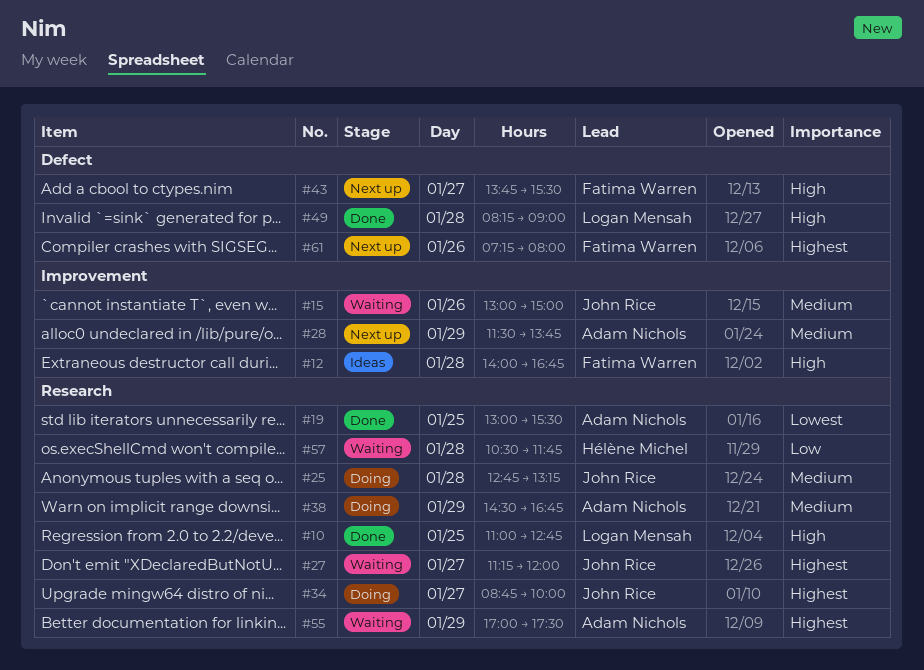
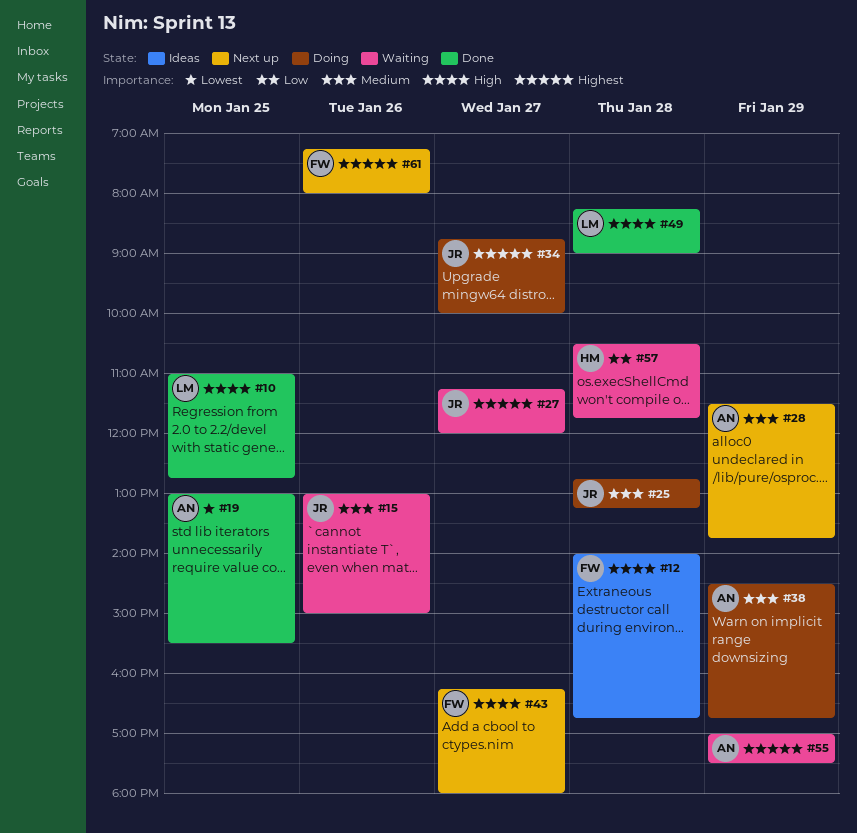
#43, begins: 13:45 -> 16:15
#43, ends: 15:30 -> 18:00

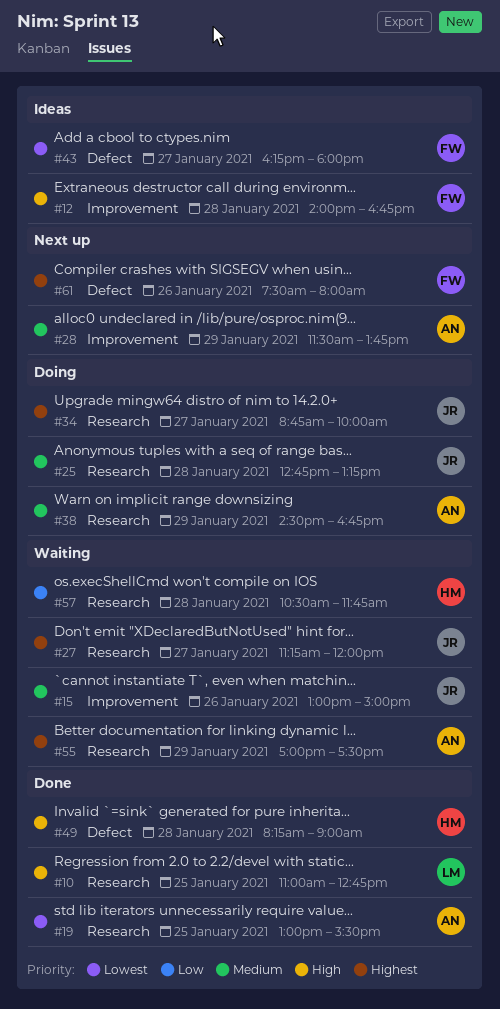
#43, status: Next up -> Ideas
#43, priority: High -> Lowest
#49, owner: LM -> HM
#61, begins: 07:15 -> 07:30

